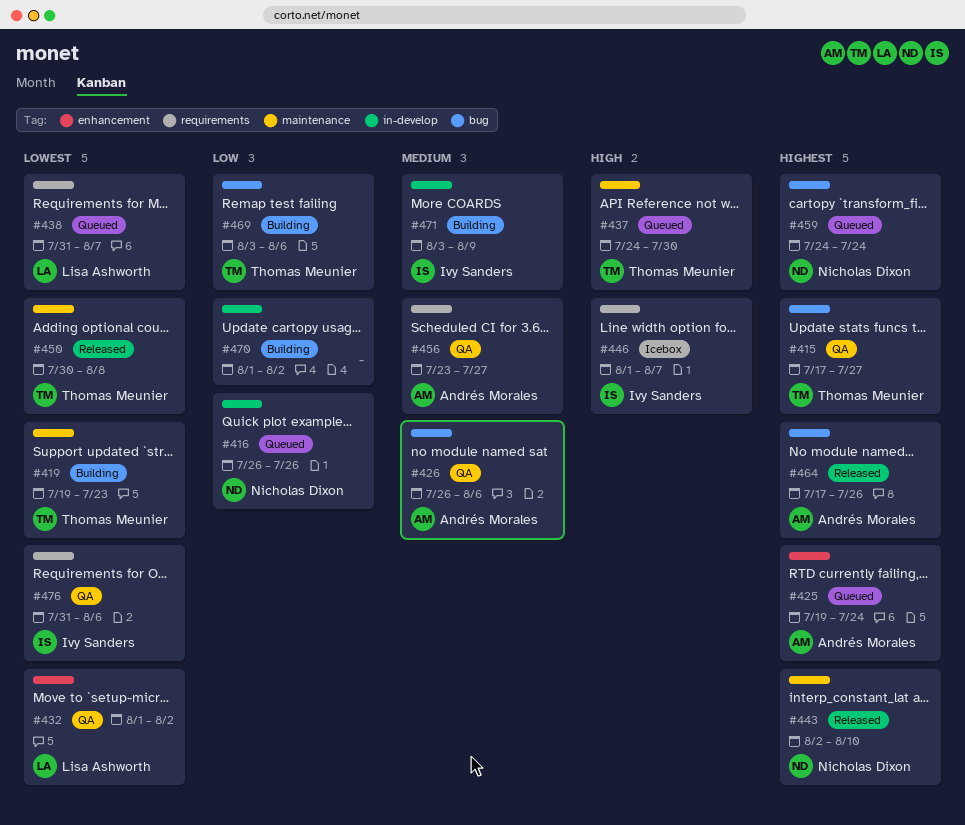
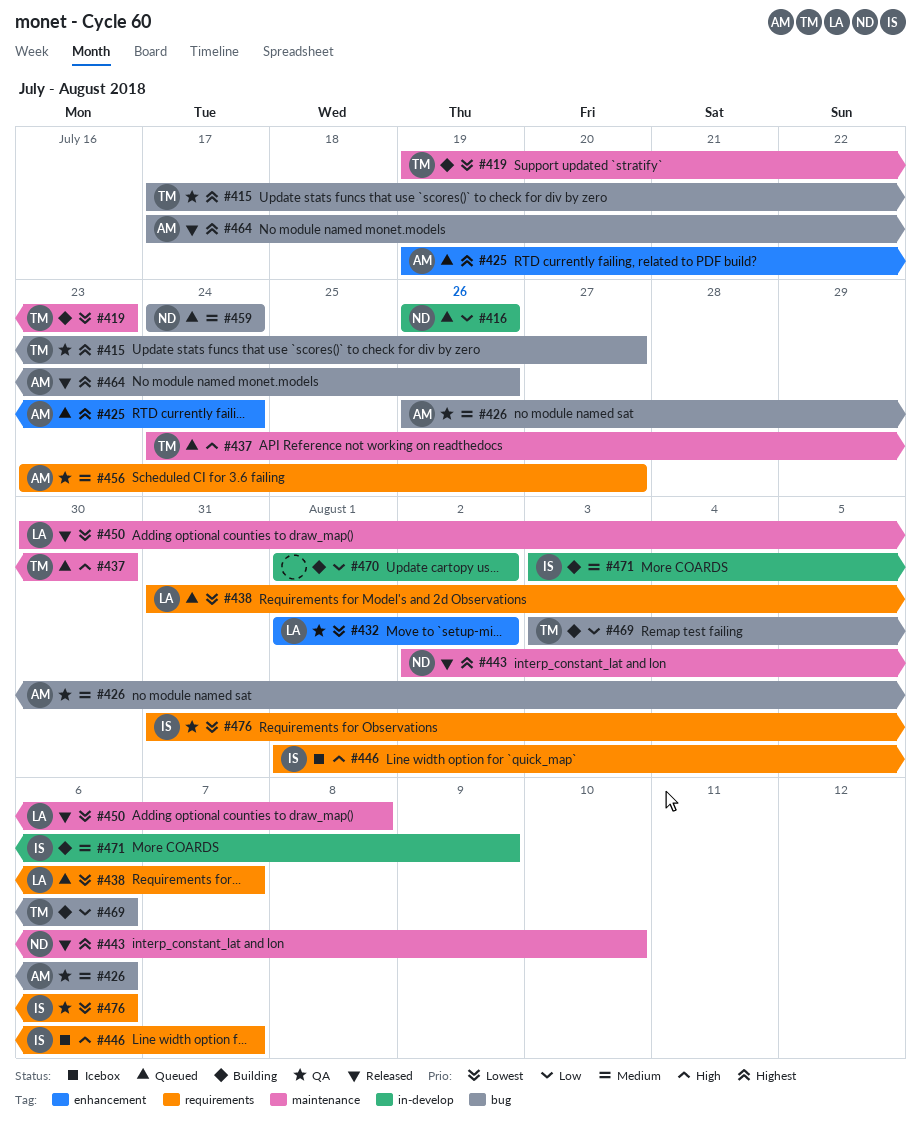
#450, owner: Thomas Meunier -> Lisa Ashworth
#459, priority: Highest -> Medium

